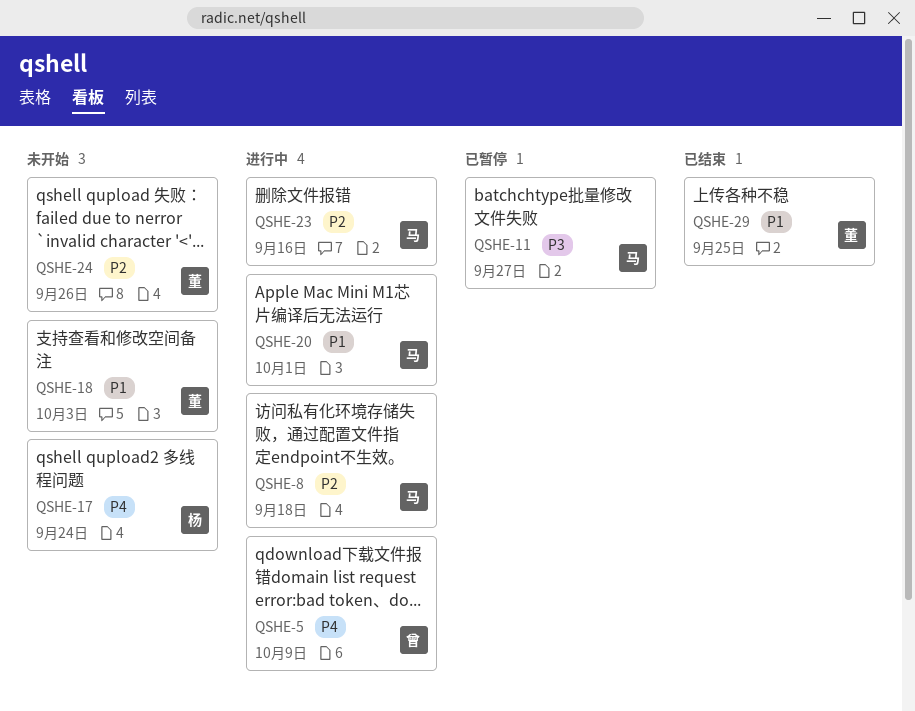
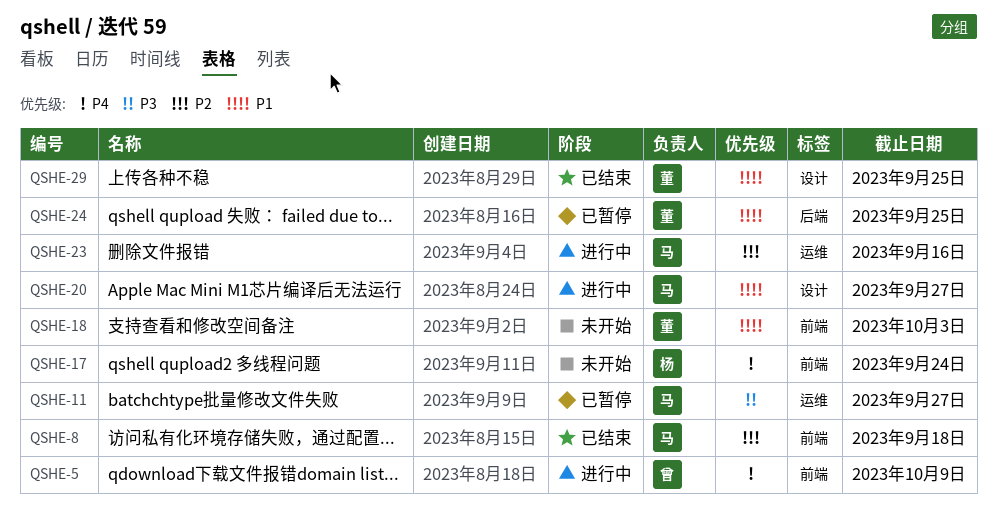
QSHE-8, status: 进行中 -> 已结束
QSHE-20, due: Oct 1 -> Sep 27
QSHE-24, status: 未开始 -> 已暂停
QSHE-24, priority: P2 -> P1
QSHE-24, due: Sep 26 -> Sep 25

